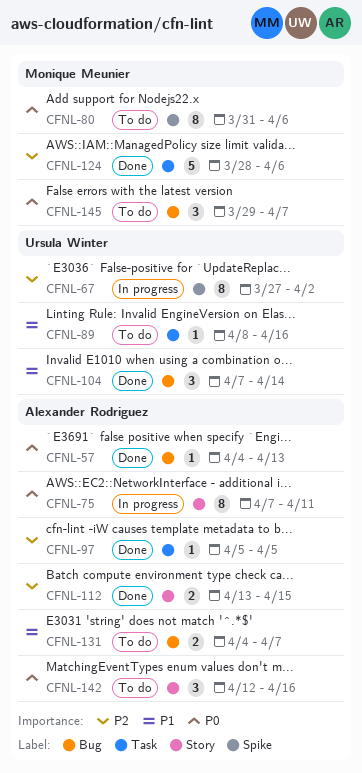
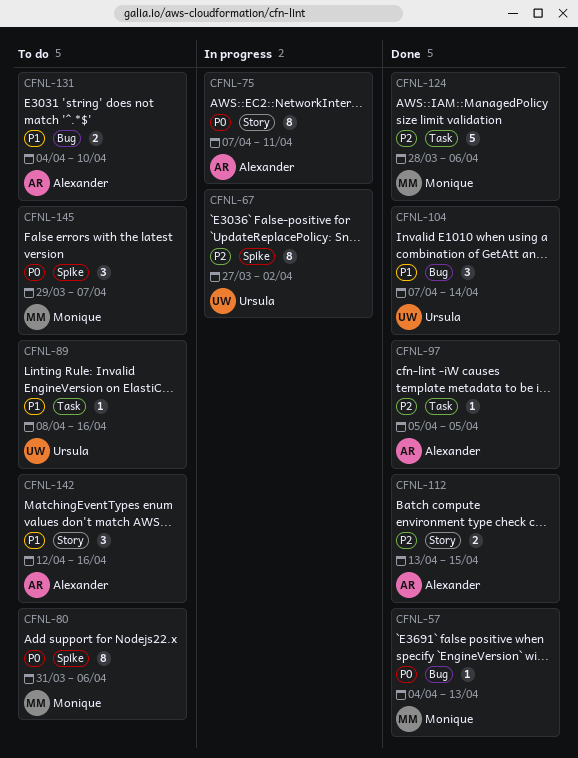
CFNL-57, owner: Alexander Rodriguez -> Monique Meunier
CFNL-131, due: Apr 7 -> Apr 10
CFNL-142, priority: P0 -> P1
CFNL-145, label: Bug -> Spike

